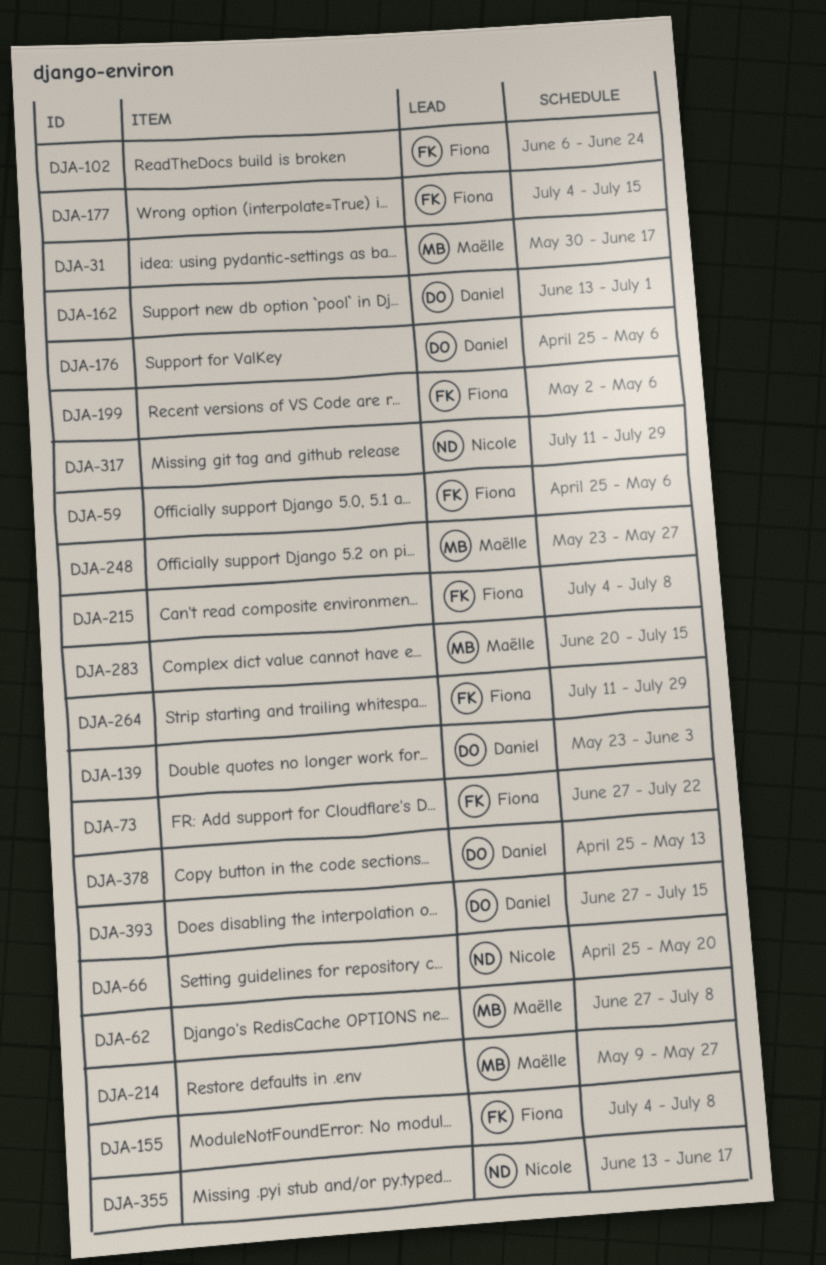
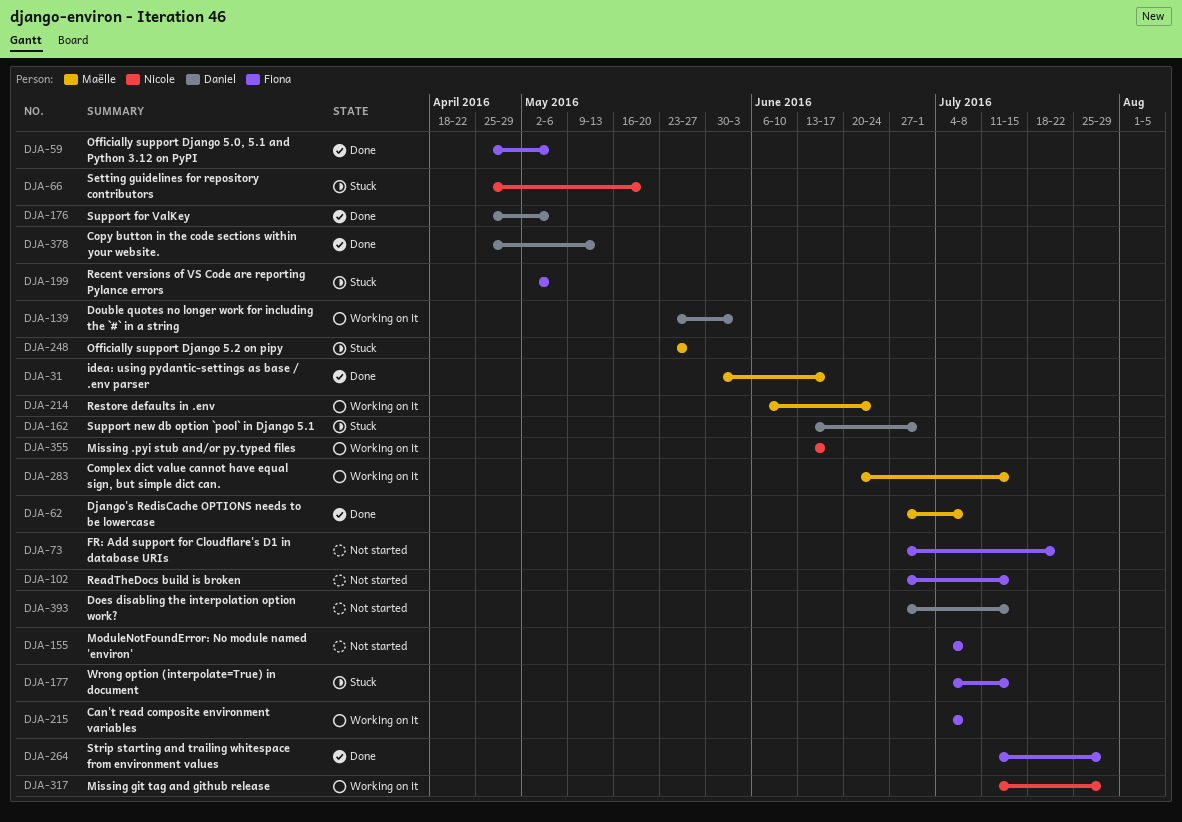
DJA-102, start: Jun 6 -> Jun 27
DJA-102, due: Jun 24 -> Jul 15
DJA-214, start: May 9 -> Jun 6
DJA-214, due: May 27 -> Jun 24

